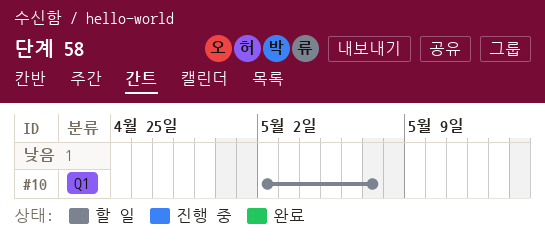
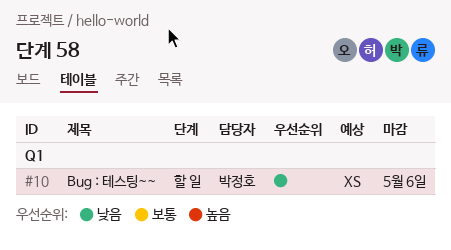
#10, due: May 7 -> May 6

